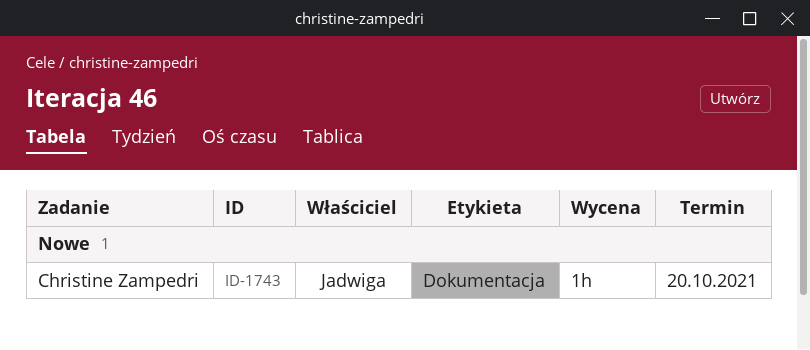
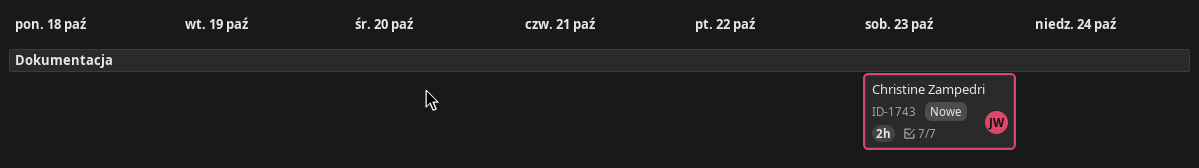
ID-1743, estimate: 1h -> 2h
ID-1743, due: Oct 20 -> Oct 23

